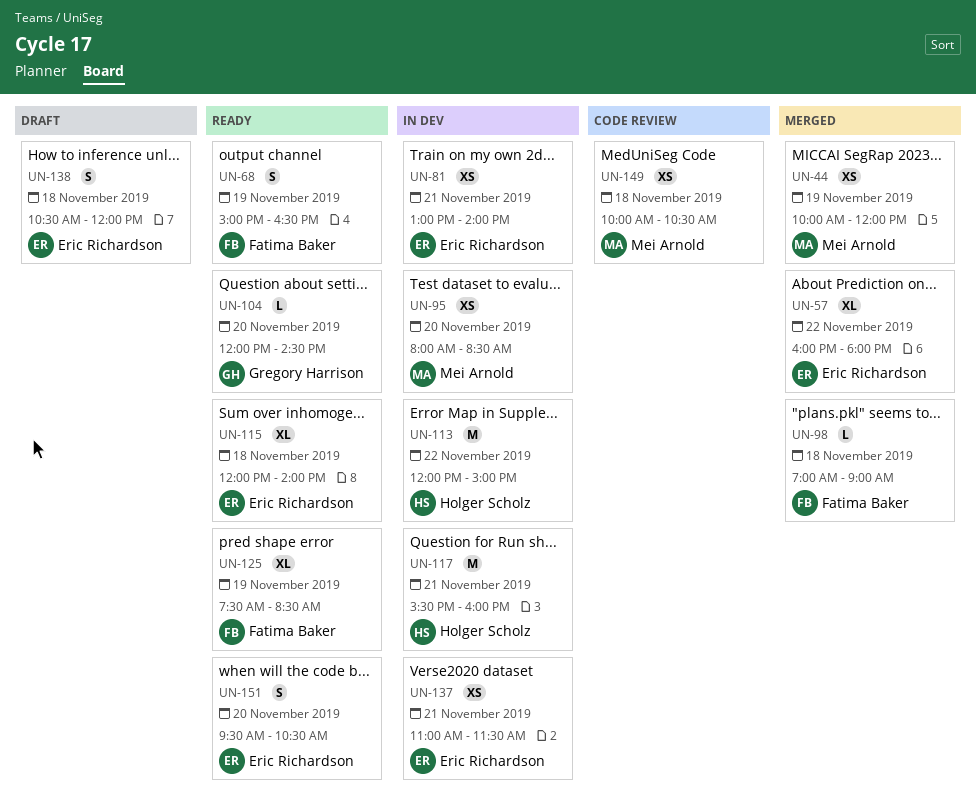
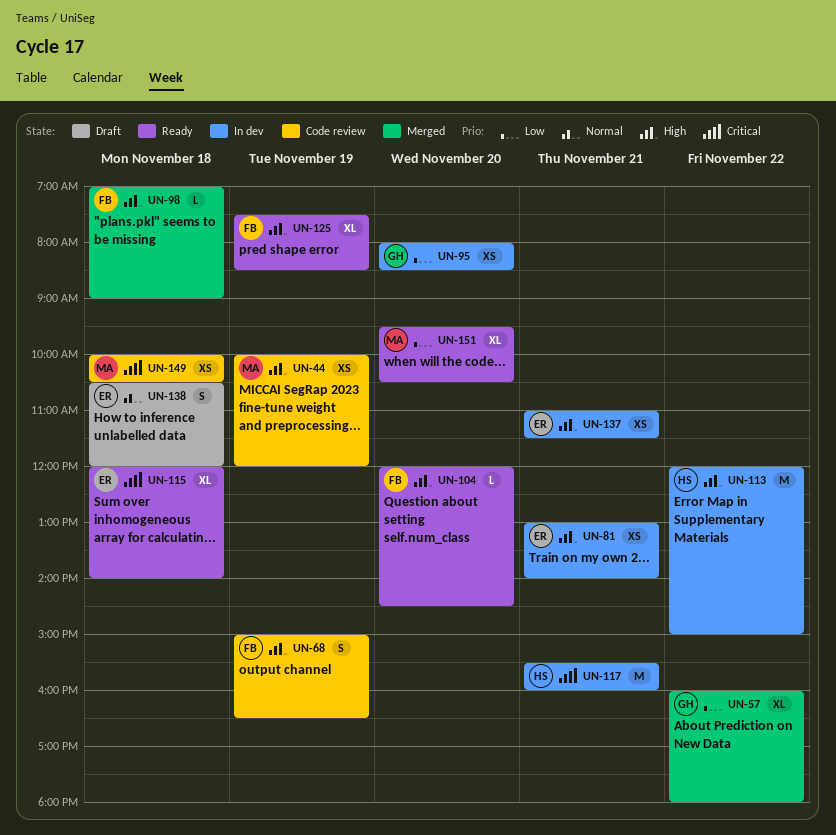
UN-44, status: Merged -> Code review
UN-57, owner: Eric Richardson -> Gregory Harrison
UN-68, status: Ready -> Code review
UN-95, owner: Mei Arnold -> Gregory Harrison
UN-104, owner: Gregory Harrison -> Fatima Baker
UN-151, owner: Eric Richardson -> Mei Arnold
UN-151, estimate: S -> XL

